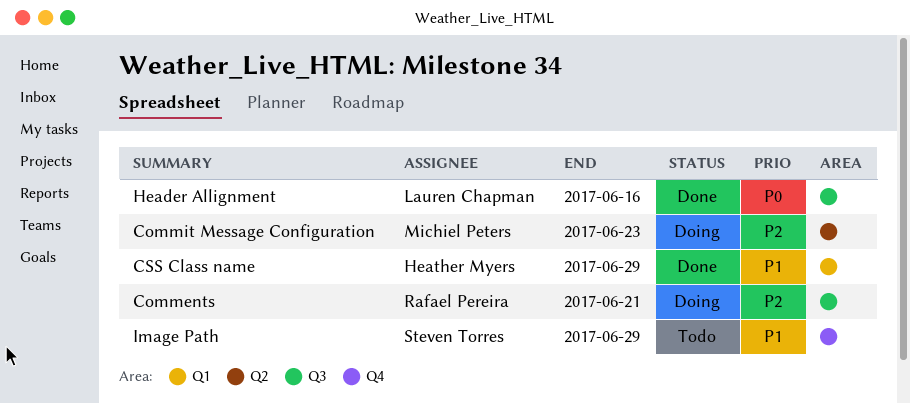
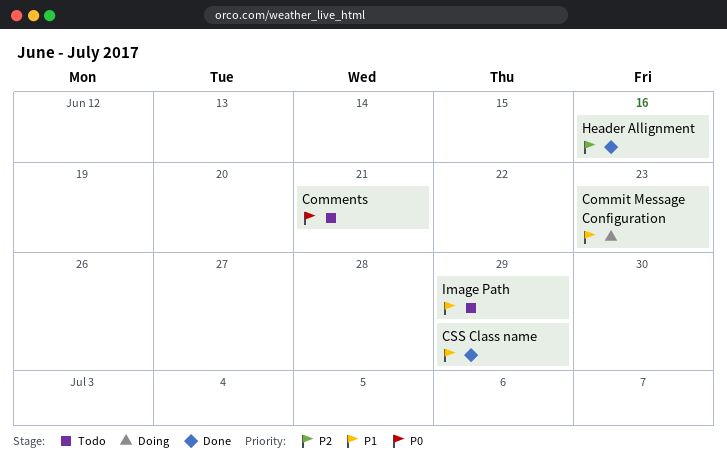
Comments, status: Doing -> Todo
Comments, priority: P2 -> P0
Commit Message Configuration, priority: P2 -> P1
Header Allignment, priority: P0 -> P2

